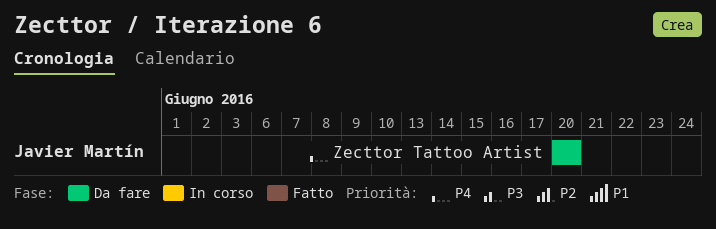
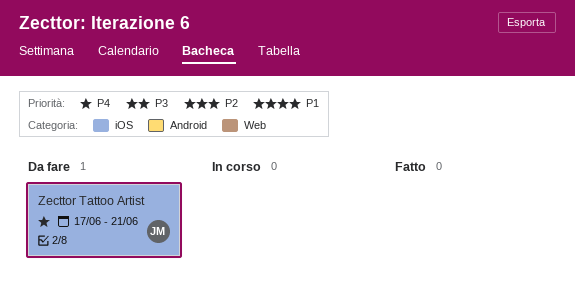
Zecttor Tattoo Artist, start: Jun 20 -> Jun 17
Zecttor Tattoo Artist, due: Jun 20 -> Jun 21

